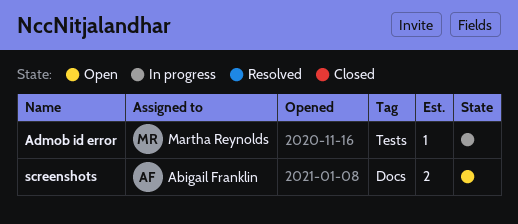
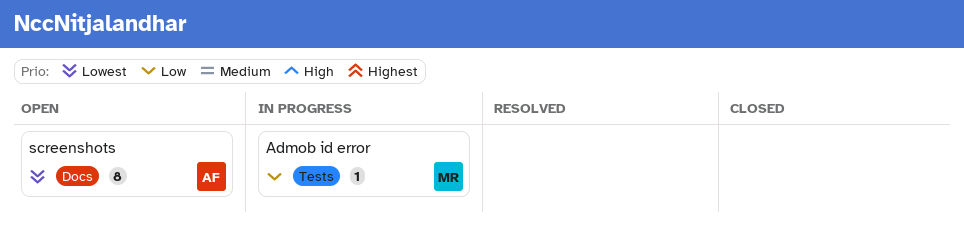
screenshots, estimate: 2 -> 8

